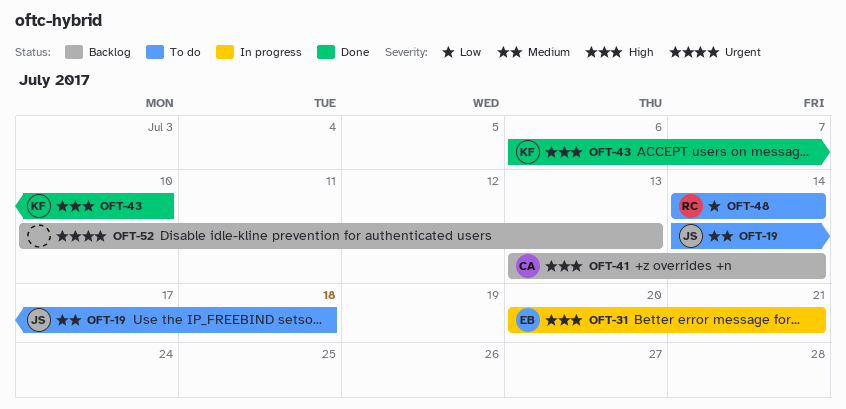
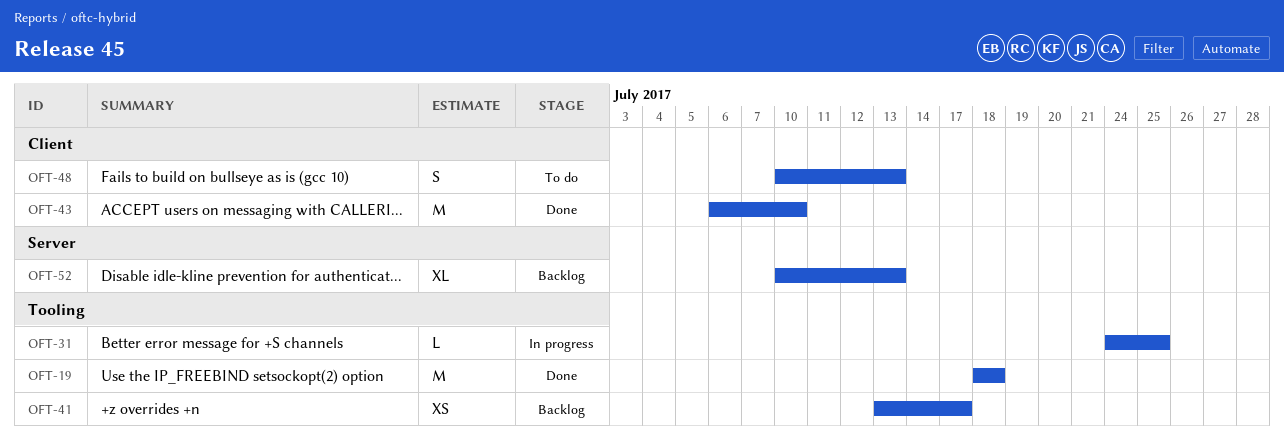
OFT-19, status: To do -> Done
OFT-19, start: Jul 14 -> Jul 18
OFT-31, start: Jul 20 -> Jul 24
OFT-31, due: Jul 21 -> Jul 25
OFT-41, due: Jul 14 -> Jul 17
OFT-48, start: Jul 14 -> Jul 10
OFT-48, due: Jul 14 -> Jul 13

